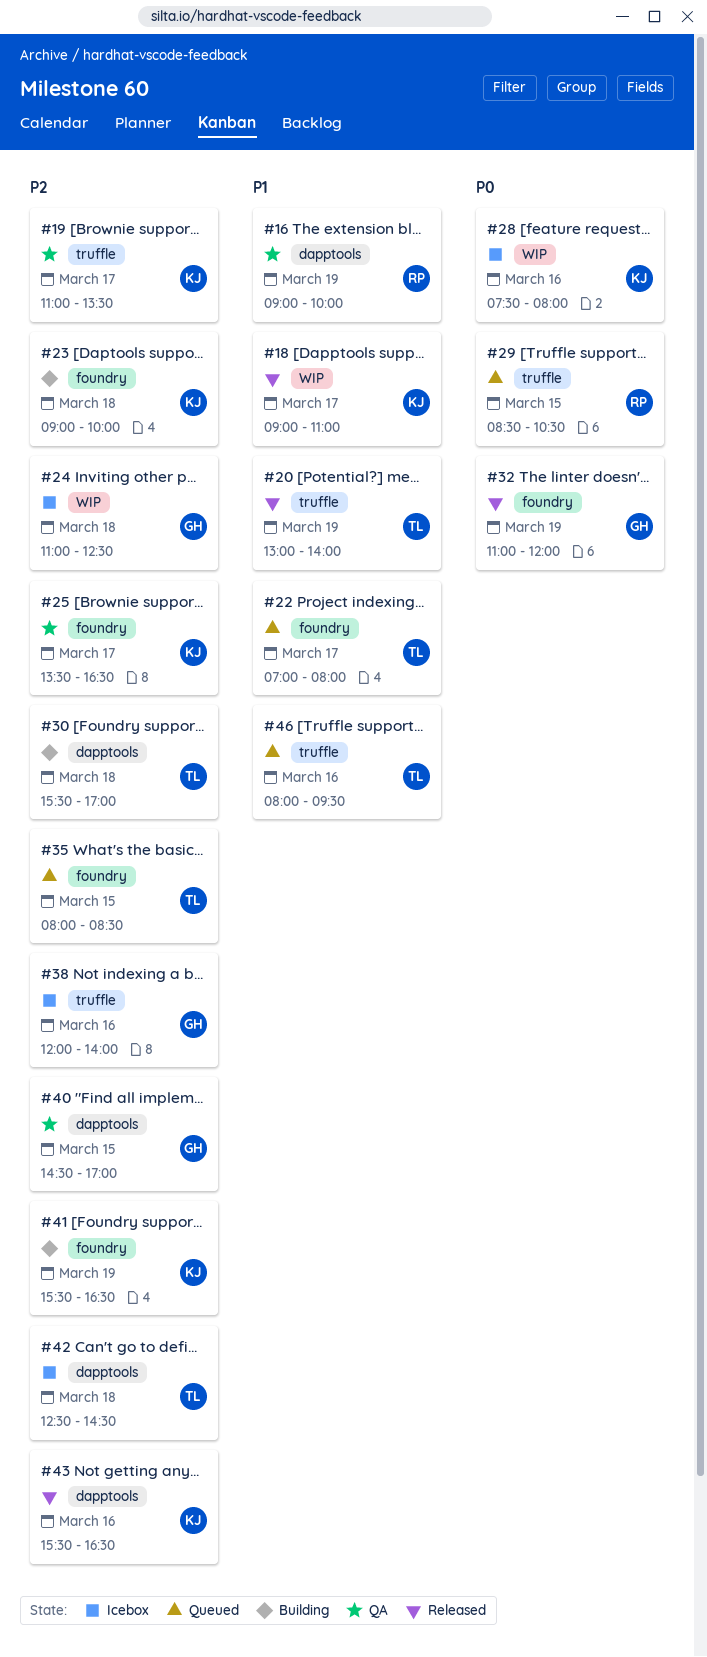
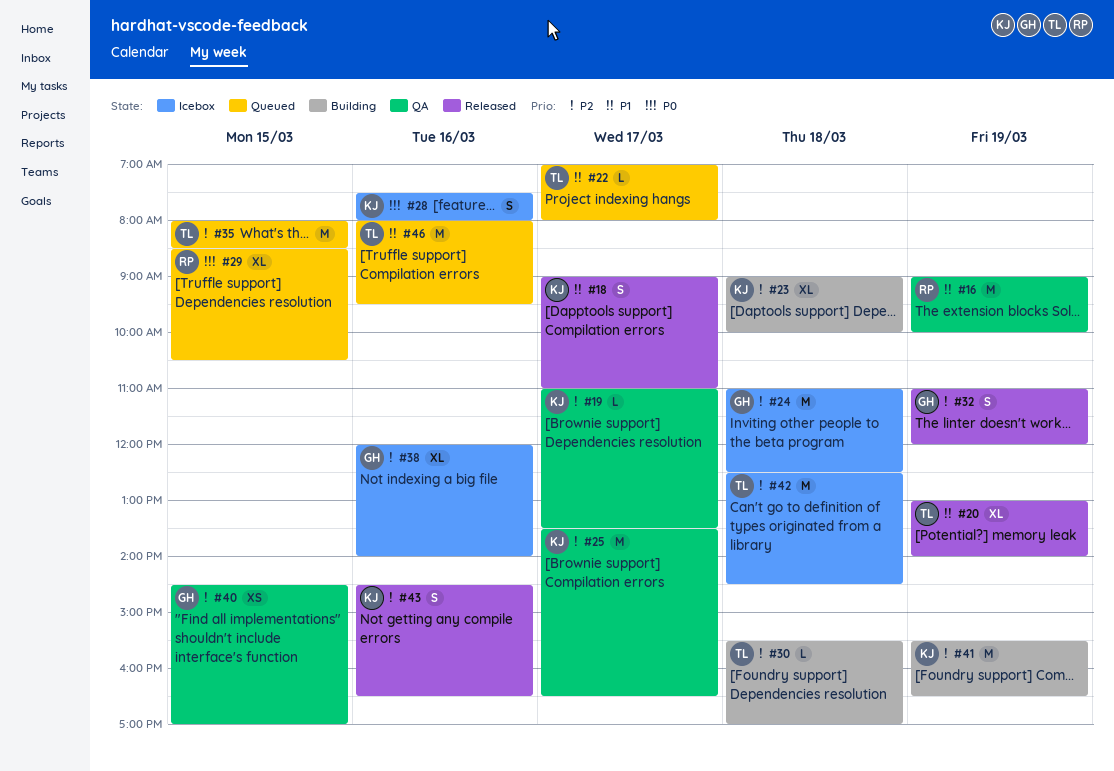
#32, priority: P0 -> P2
#43, begins: 15:30 -> 14:30

